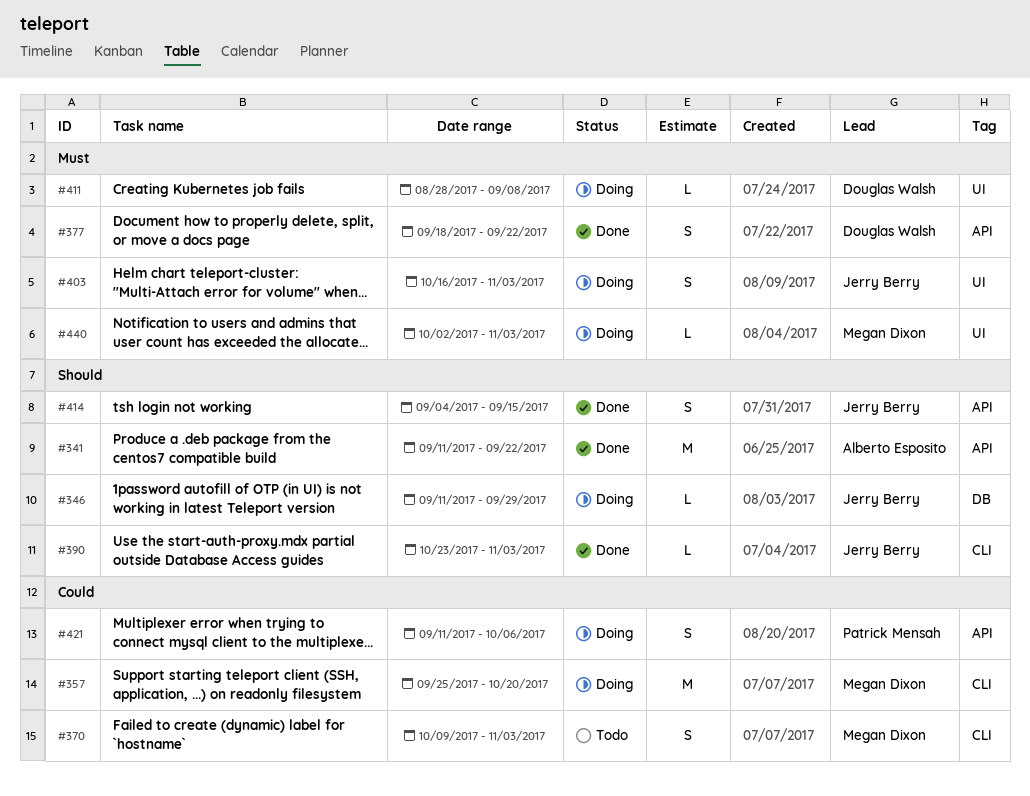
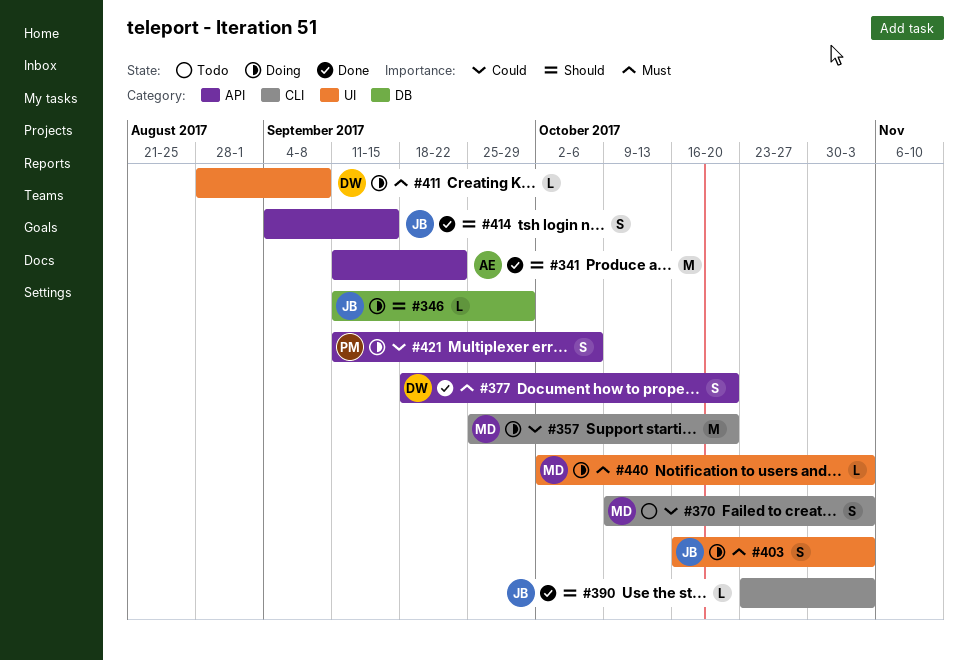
#377, due: Sep 22 -> Oct 20

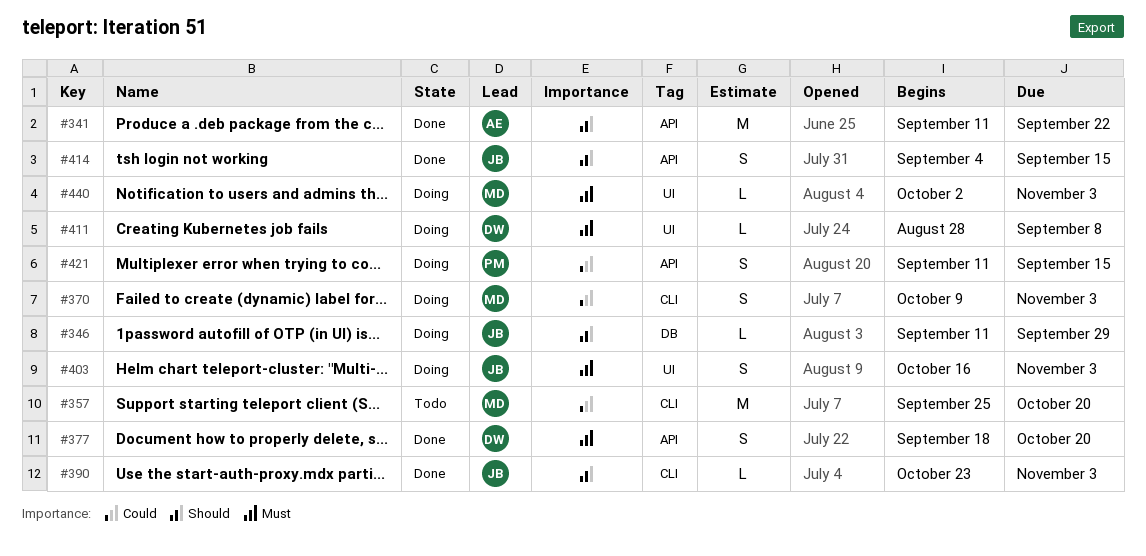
#357, status: Doing -> Todo
#370, status: Todo -> Doing
#421, due: Oct 6 -> Sep 15

